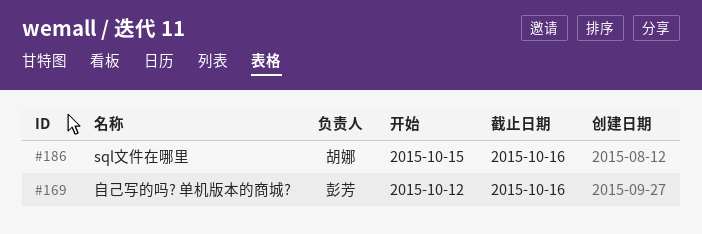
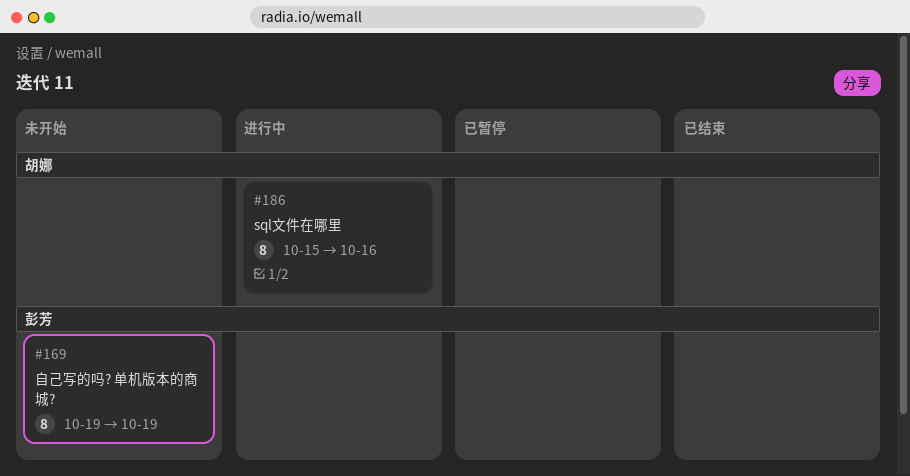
#169, start: Oct 12 -> Oct 19
#169, due: Oct 16 -> Oct 19

